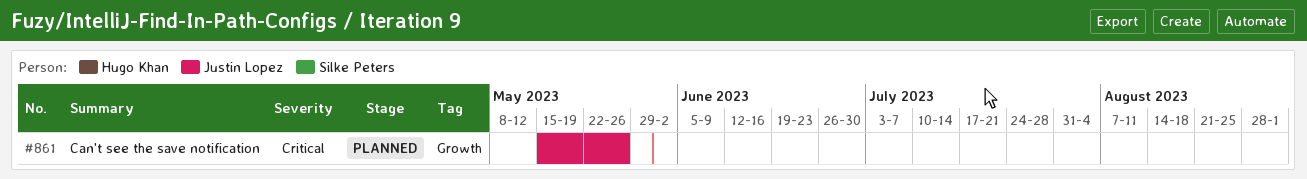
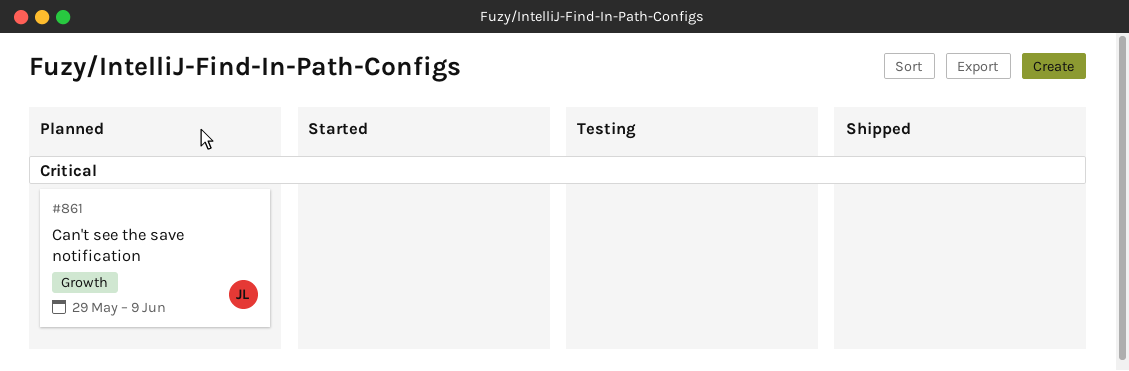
#861, start: May 15 -> May 29
#861, due: May 26 -> Jun 9

